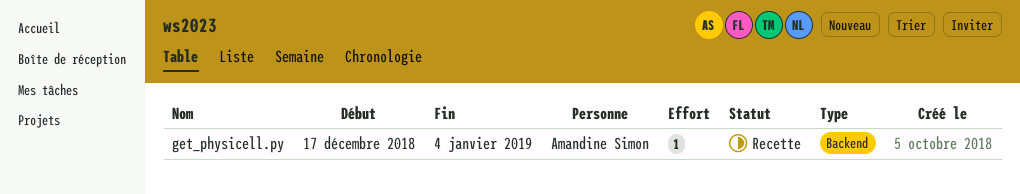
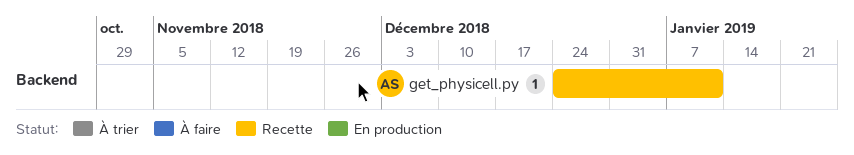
get_physicell.py, start: Dec 17 -> Dec 24
get_physicell.py, due: Jan 4 -> Jan 11

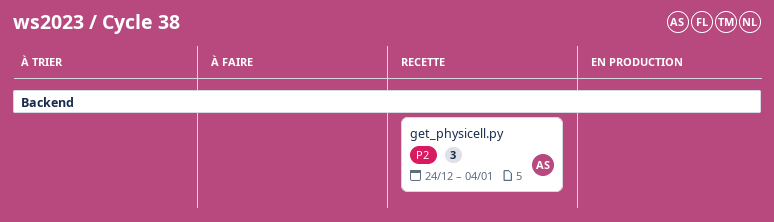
get_physicell.py, estimate: 1 -> 3
get_physicell.py, due: Jan 11 -> Jan 4

